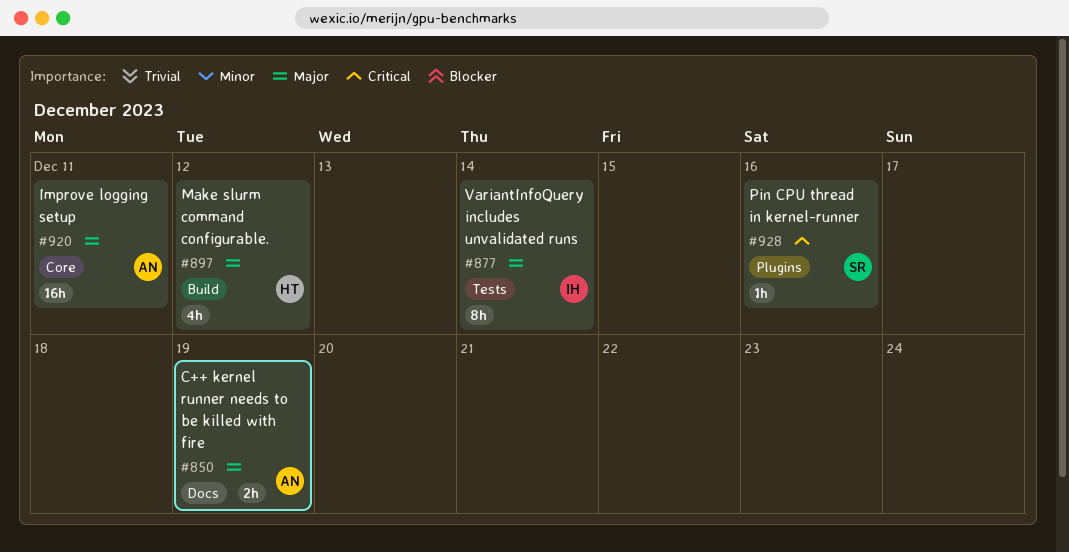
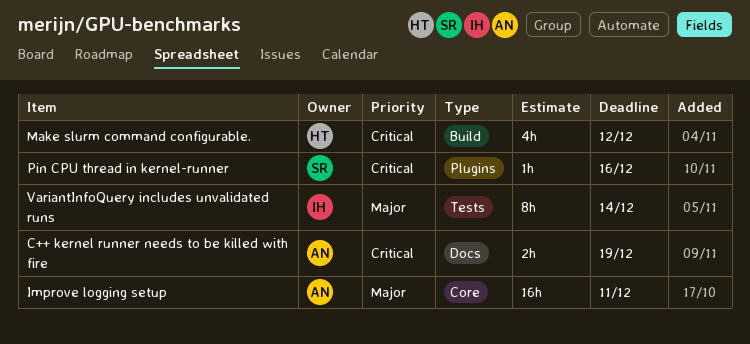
C++ kernel runner needs to be killed with fire, priority: Major -> Critical
Make slurm command configurable., priority: Major -> Critical

